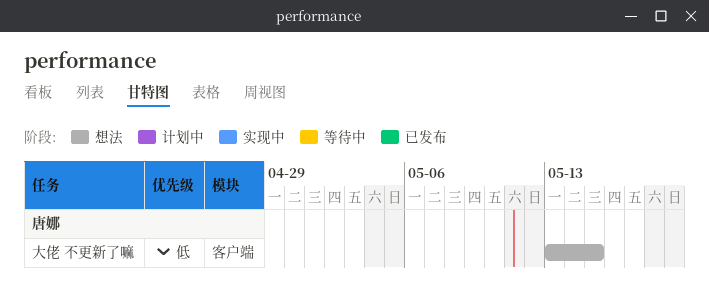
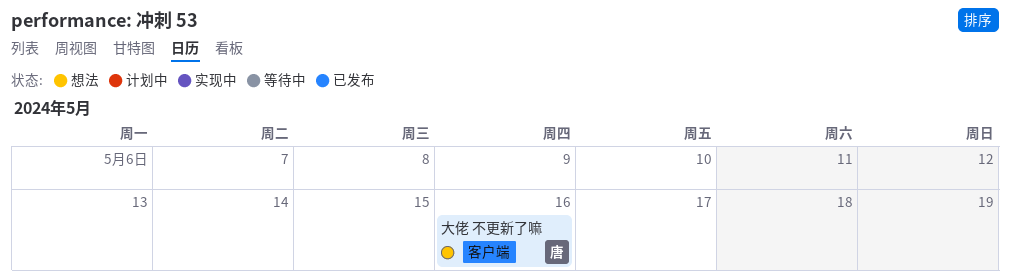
大佬 不更新了嘛, due: May 15 -> May 16

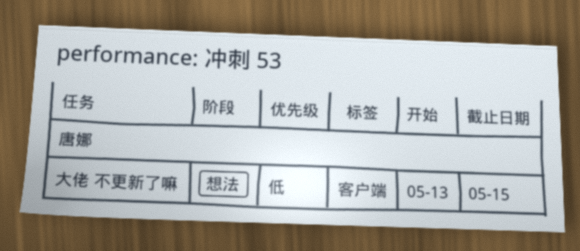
大佬 不更新了嘛, due: May 16 -> May 15

